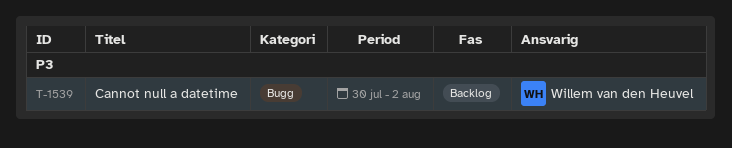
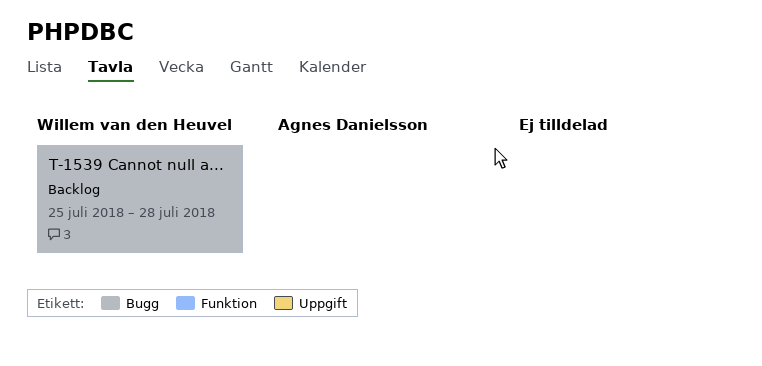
T-1539, start: Jul 30 -> Jul 25
T-1539, due: Aug 2 -> Jul 28

